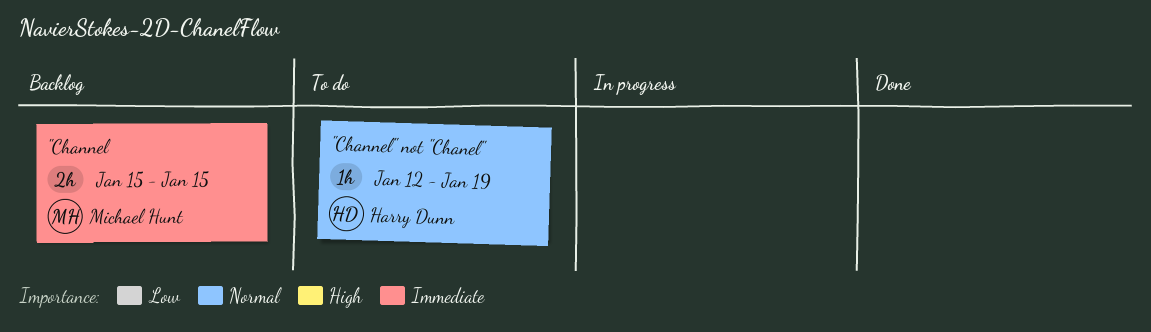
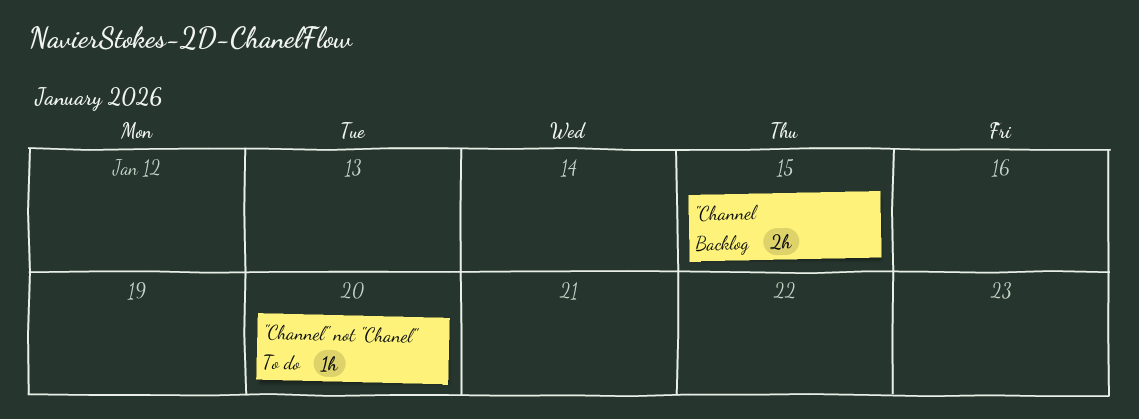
"Channel" not "Chanel", due: Jan 19 -> Jan 20

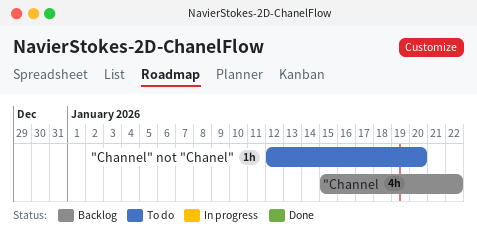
"Channel, estimate: 2h -> 4h
"Channel, due: Jan 15 -> Jan 22

